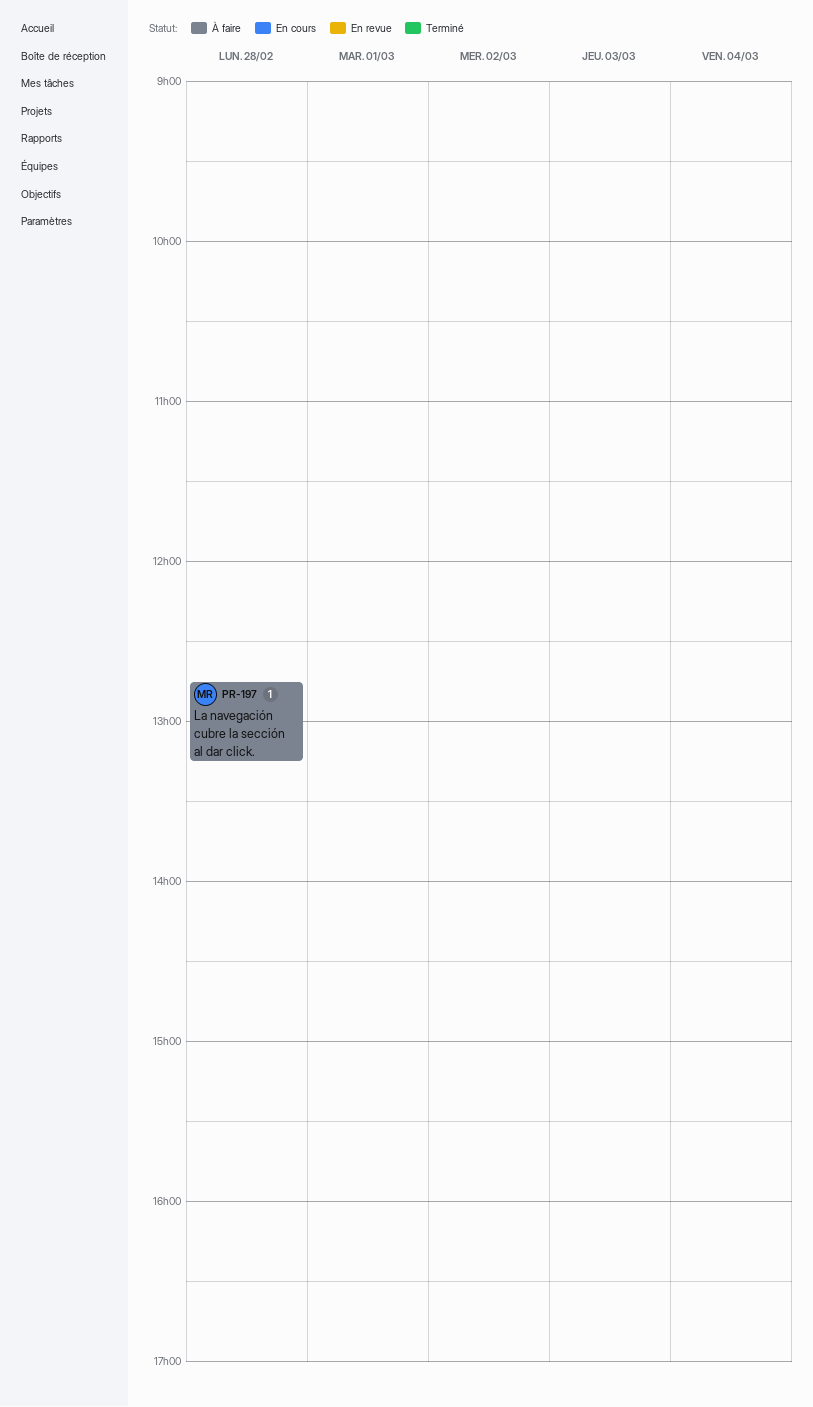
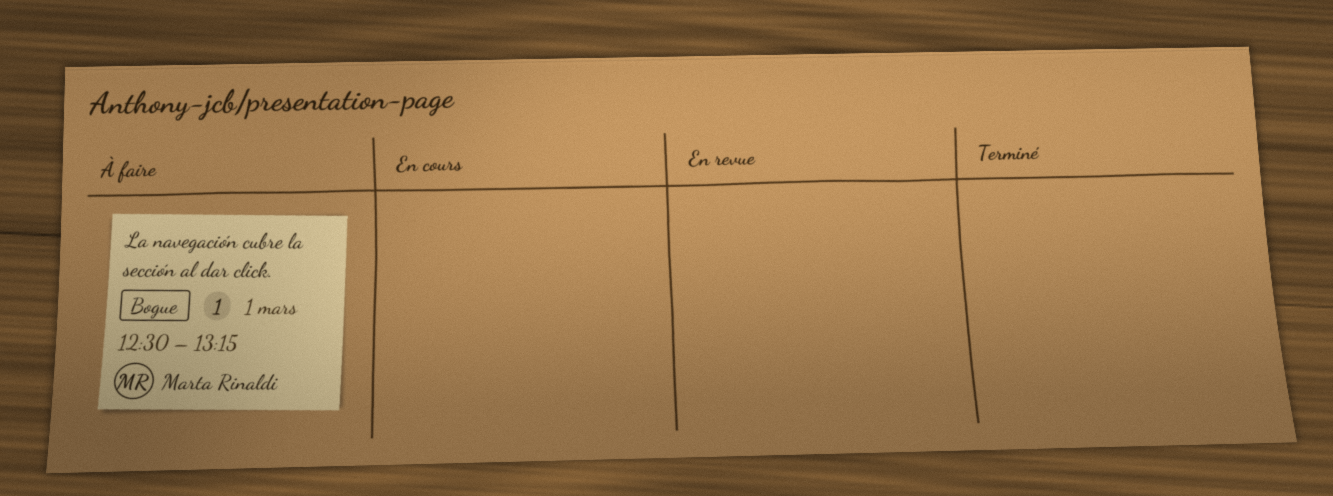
La navegación cubre la sección al dar click., day: Feb 28 -> Mar 1
La navegación cubre la sección al dar click., begins: 12:45 -> 12:30

